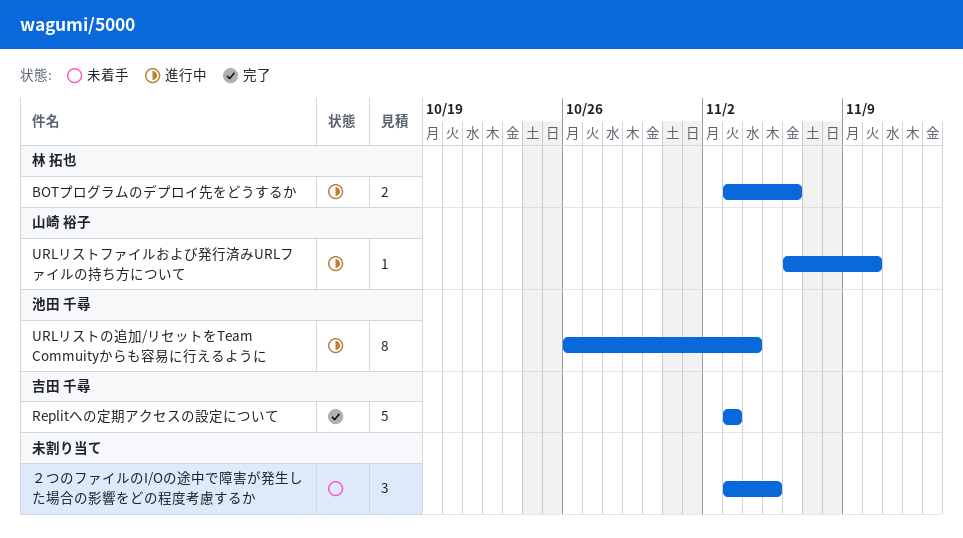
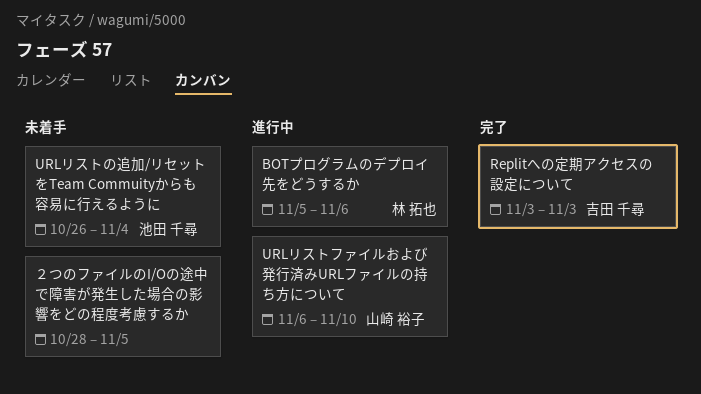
BOTプログラムのデプロイ先をどうするか, start: Nov 3 -> Nov 5
URLリストの追加/リセットをTeam Commuityからも容易に行えるように, status: 進行中 -> 未着手
２つのファイルのI/Oの途中で障害が発生した場合の影響をどの程度考慮するか, start: Nov 3 -> Oct 28

